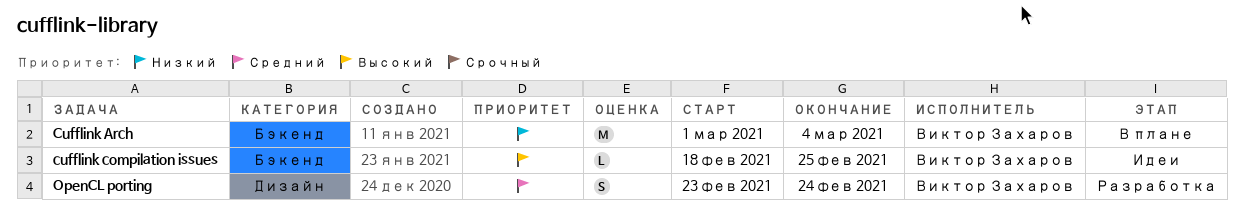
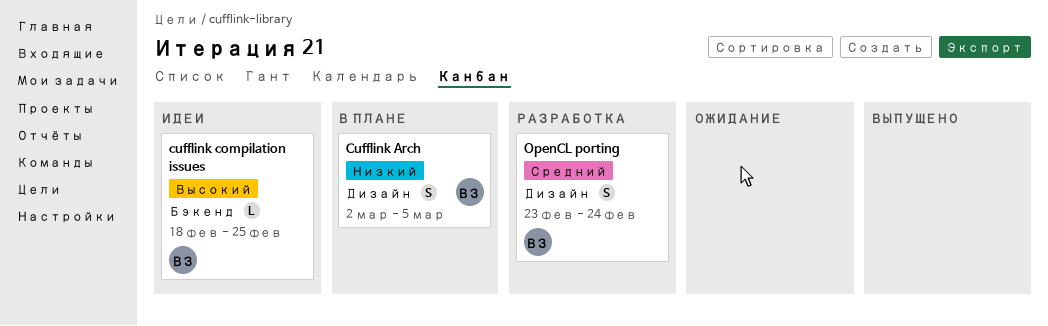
Cufflink Arch, label: Бэкенд -> Дизайн
Cufflink Arch, estimate: M -> S
Cufflink Arch, start: Mar 1 -> Mar 2
Cufflink Arch, due: Mar 4 -> Mar 5

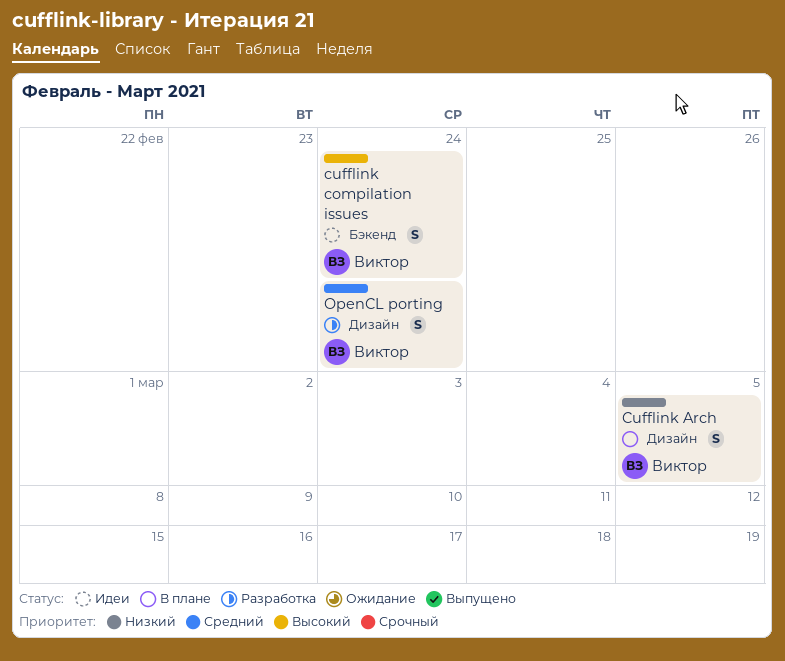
cufflink compilation issues, estimate: L -> S
cufflink compilation issues, due: Feb 25 -> Feb 24

